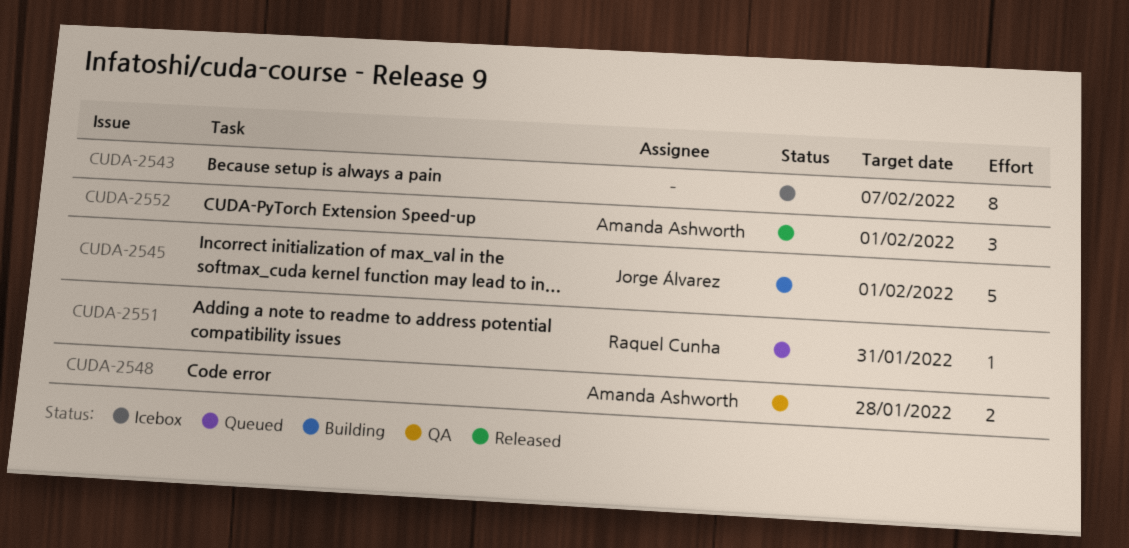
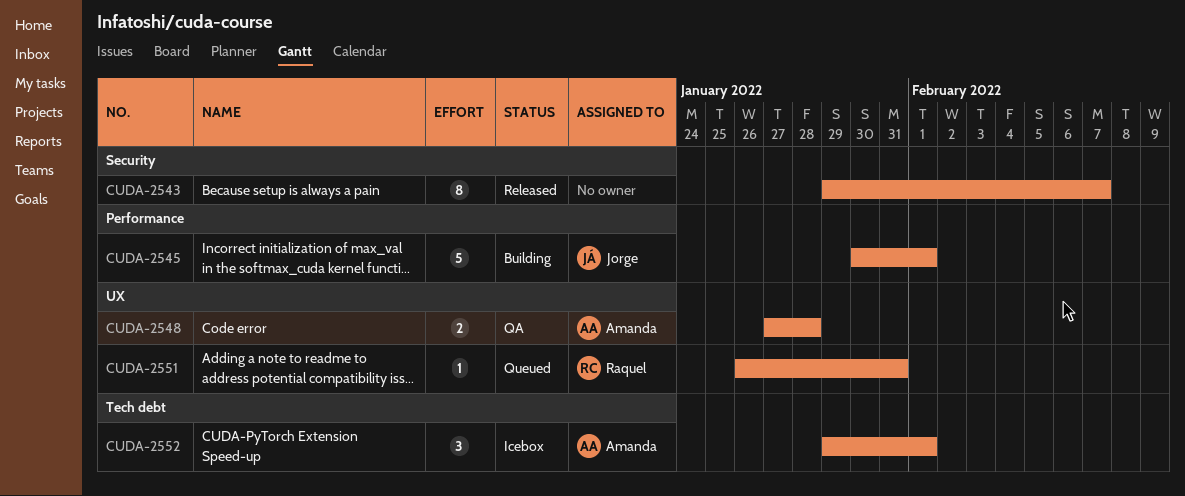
CUDA-2543, status: Icebox -> Released
CUDA-2552, status: Released -> Icebox

